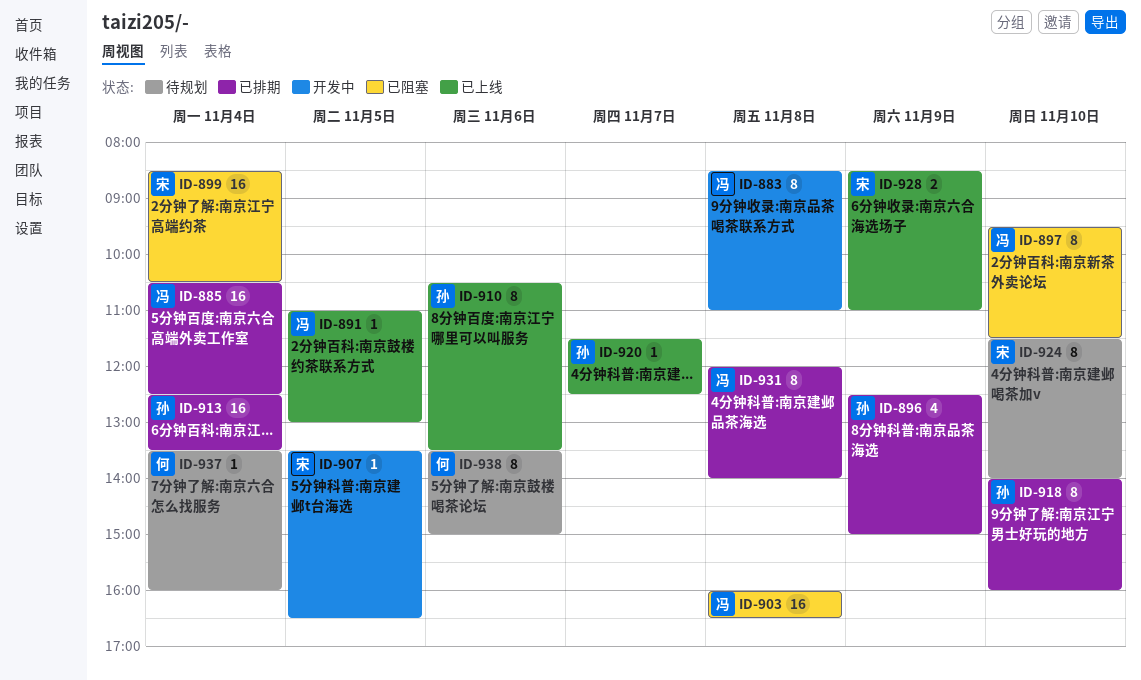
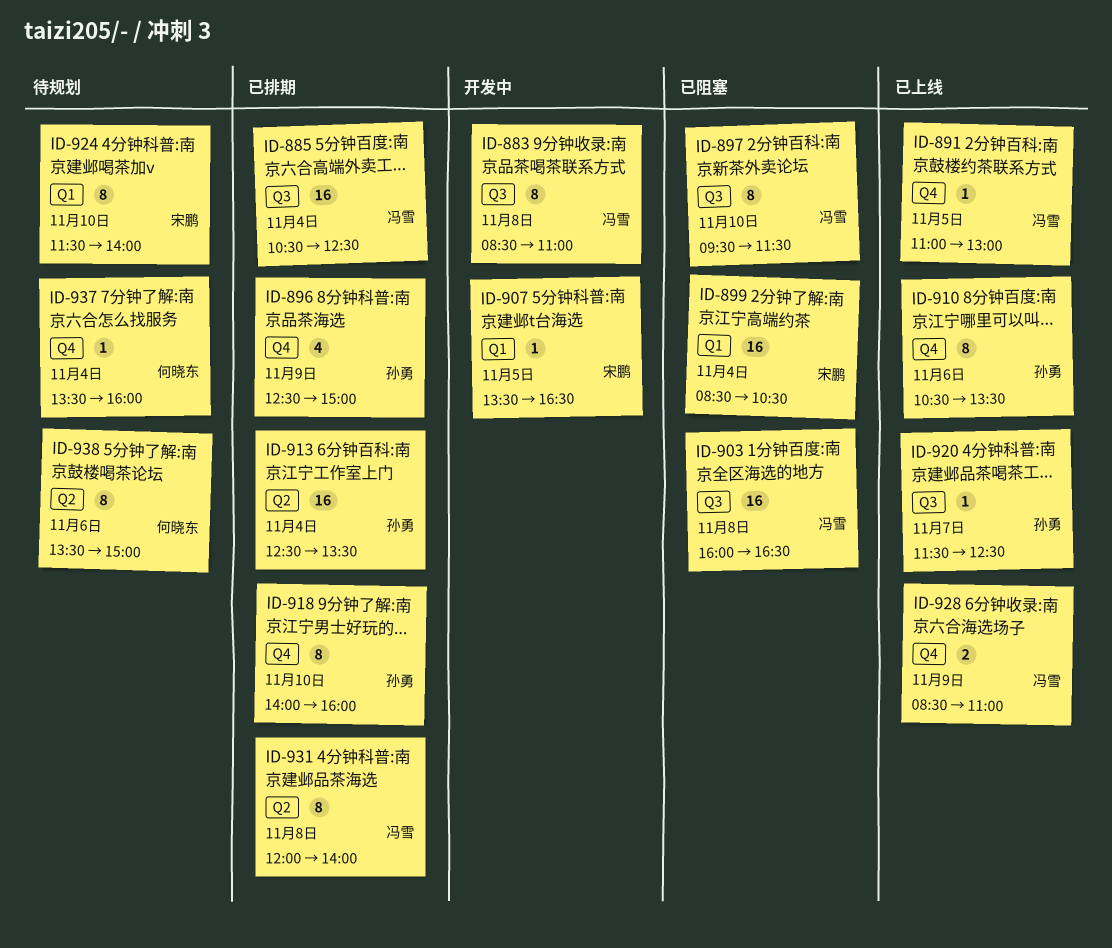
ID-928, owner: 宋鹏 -> 冯雪

